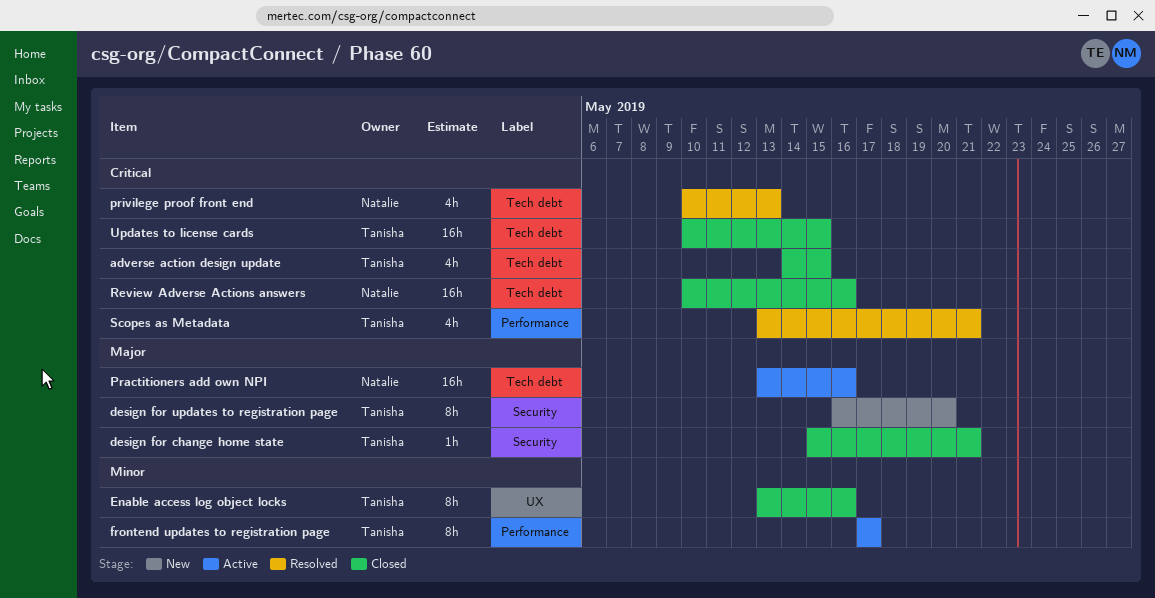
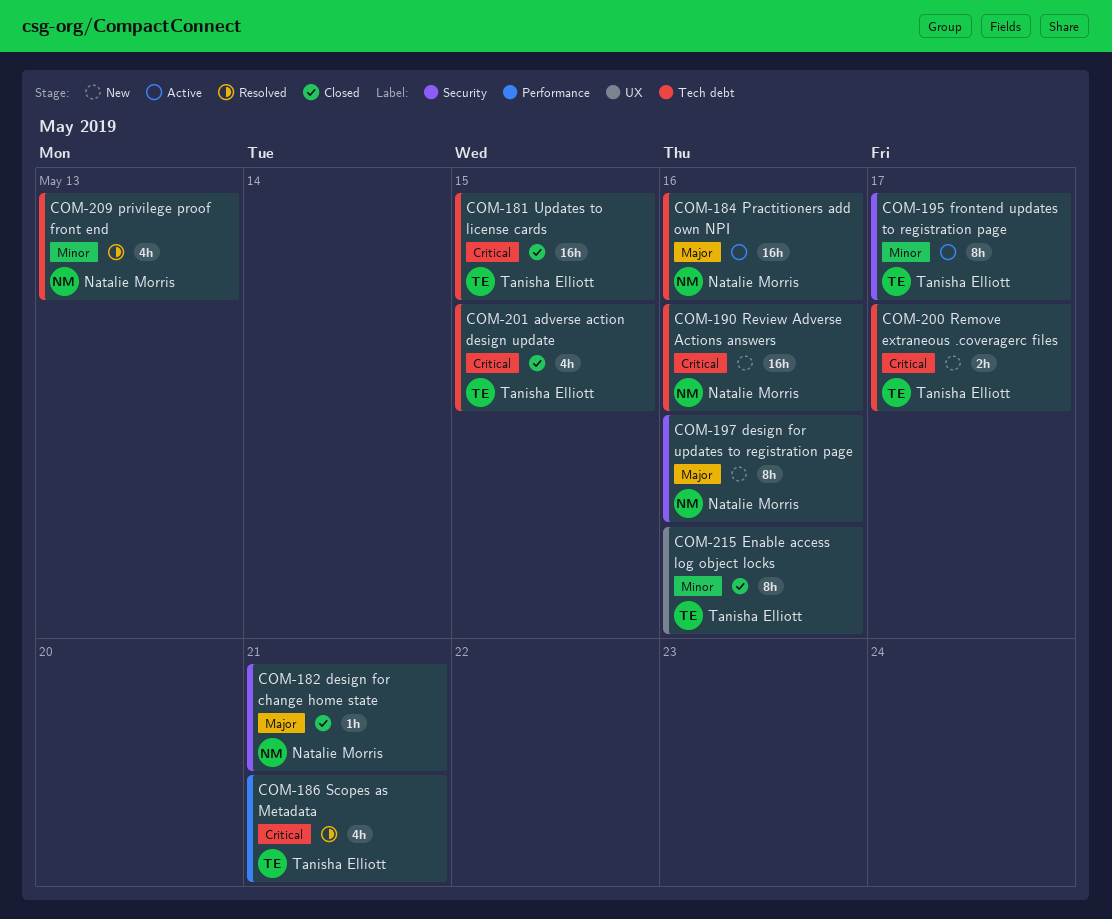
design for change home state, owner: Tanisha Elliott -> Natalie Morris
design for updates to registration page, owner: Tanisha Elliott -> Natalie Morris
design for updates to registration page, due: May 20 -> May 16
frontend updates to registration page, label: Performance -> Security
privilege proof front end, priority: Critical -> Minor
Remove extraneous .coveragerc files: none -> present
Review Adverse Actions answers, status: Closed -> New

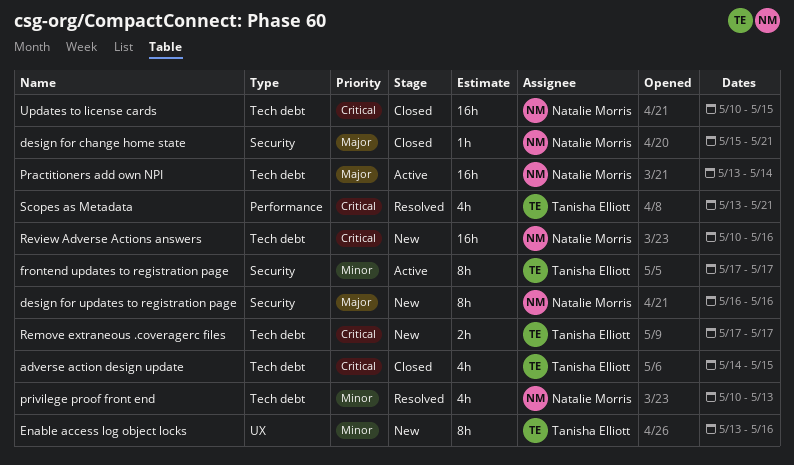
Enable access log object locks, status: Closed -> New
Practitioners add own NPI, due: May 16 -> May 14
Updates to license cards, owner: Tanisha Elliott -> Natalie Morris

